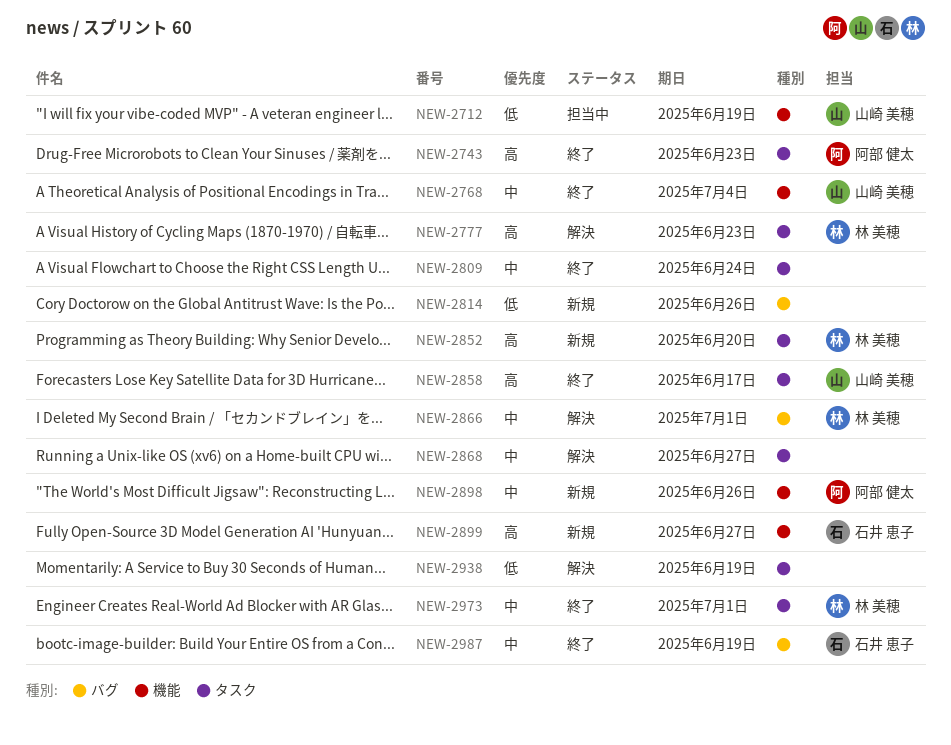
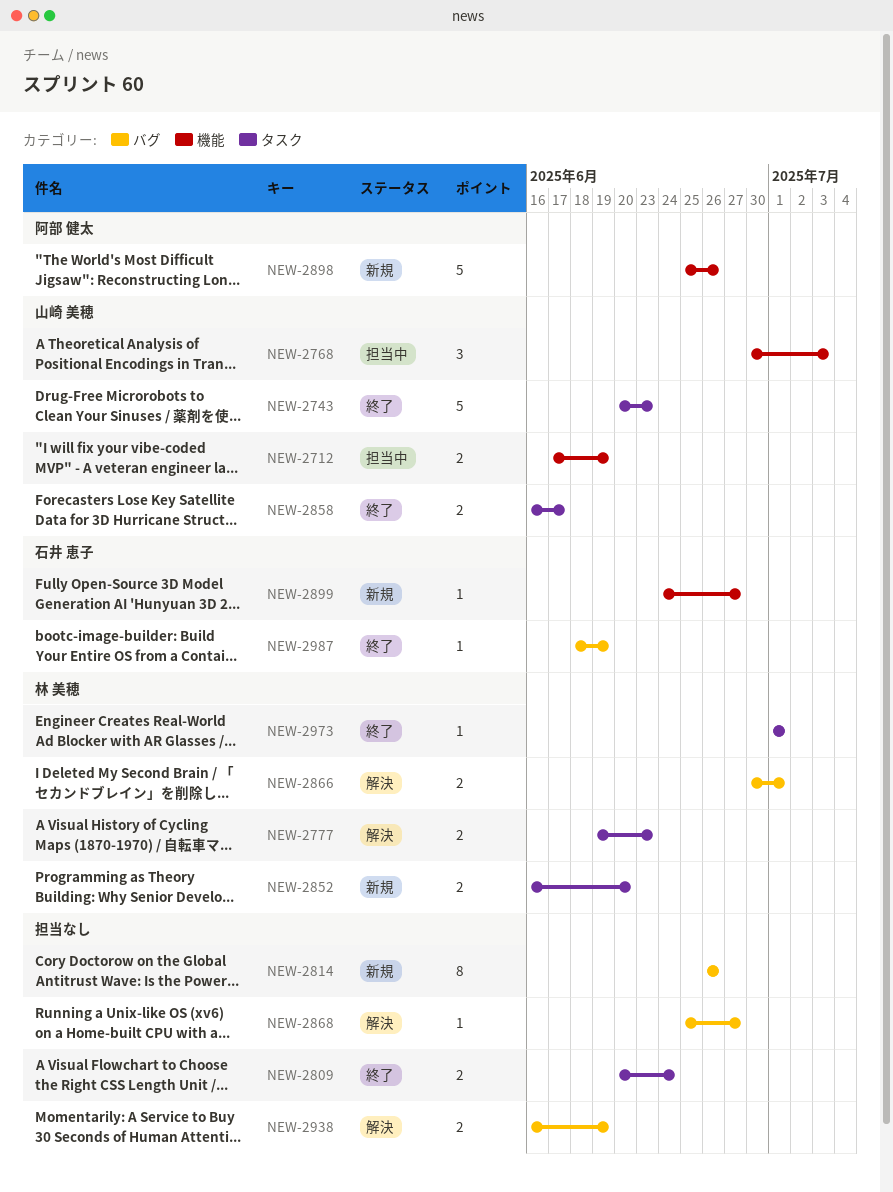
NEW-2743, owner: 阿部 健太 -> 山崎 美穂
NEW-2768, status: 終了 -> 担当中
NEW-2768, due: Jul 4 -> Jul 3
NEW-2868, label: タスク -> バグ
NEW-2938, label: タスク -> バグ

